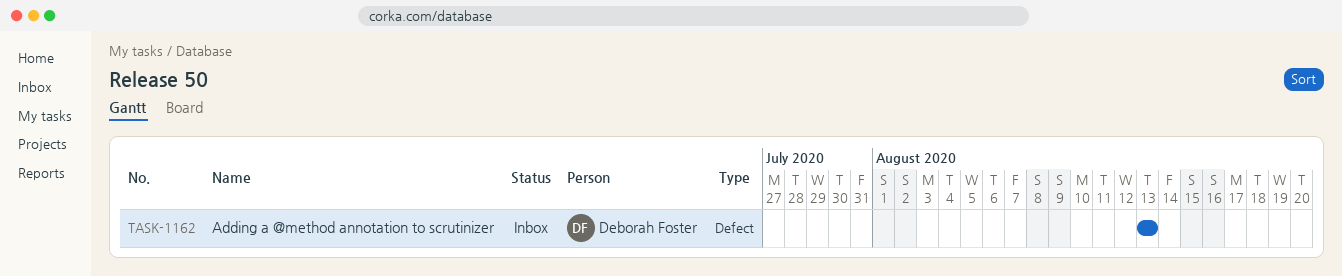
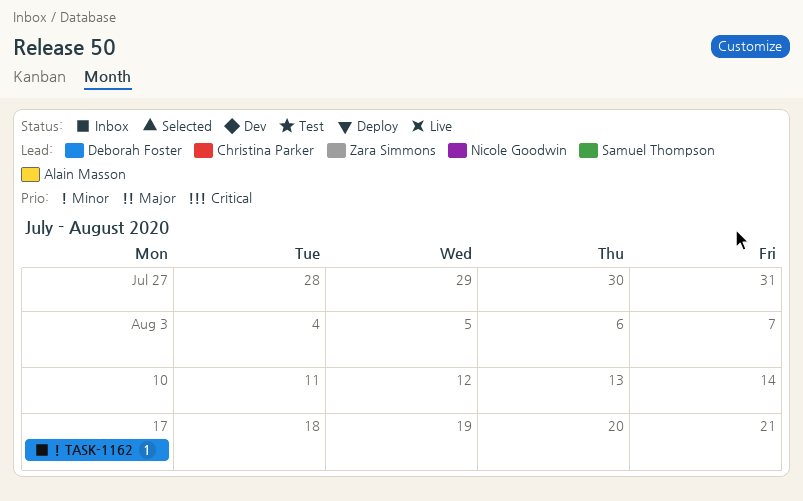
TASK-1162, start: Aug 13 -> Aug 17
TASK-1162, due: Aug 13 -> Aug 17

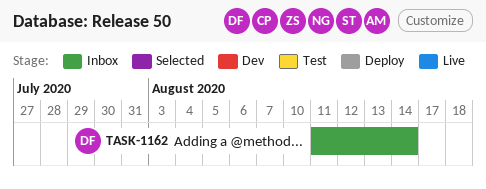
TASK-1162, start: Aug 17 -> Aug 11
TASK-1162, due: Aug 17 -> Aug 14

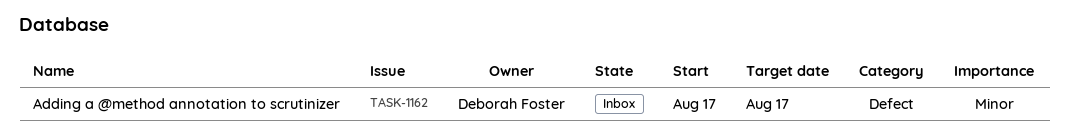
TASK-1162, start: Aug 11 -> Aug 17
TASK-1162, due: Aug 14 -> Aug 17

